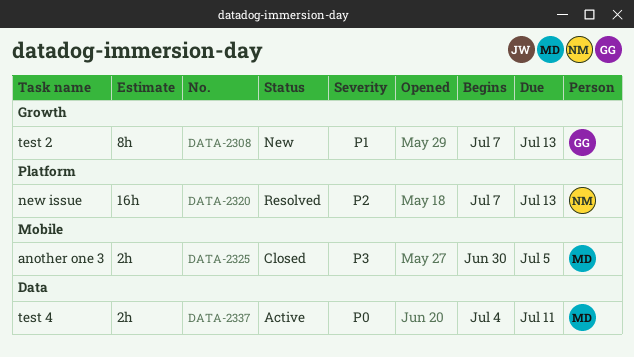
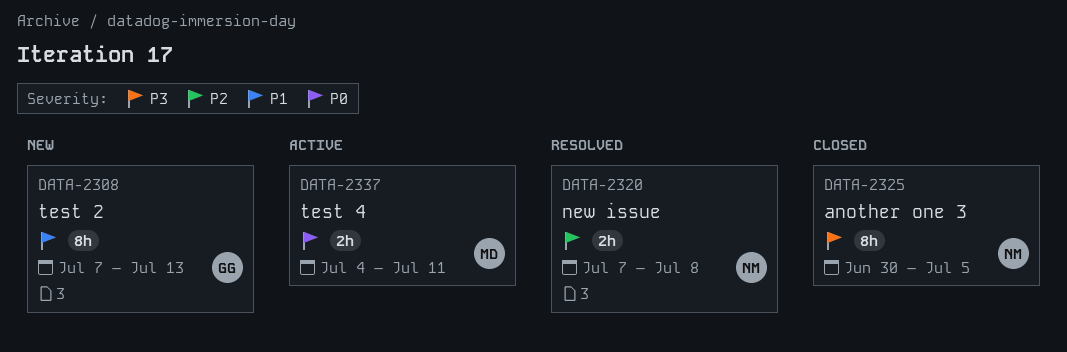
DATA-2320, estimate: 16h -> 2h
DATA-2320, due: Jul 13 -> Jul 8
DATA-2325, owner: MD -> NM
DATA-2325, estimate: 2h -> 8h

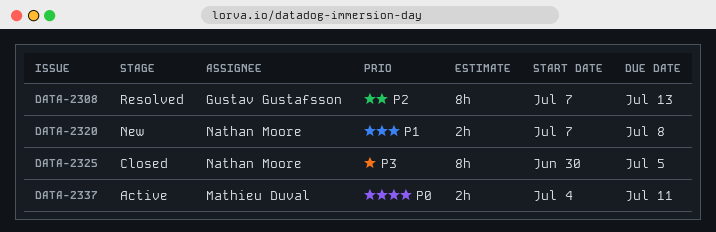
DATA-2308, status: New -> Resolved
DATA-2308, priority: P1 -> P2
DATA-2320, status: Resolved -> New
DATA-2320, priority: P2 -> P1

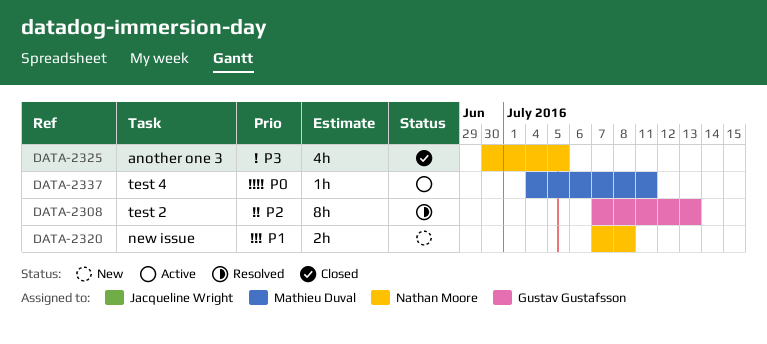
DATA-2325, estimate: 8h -> 4h
DATA-2337, estimate: 2h -> 1h

